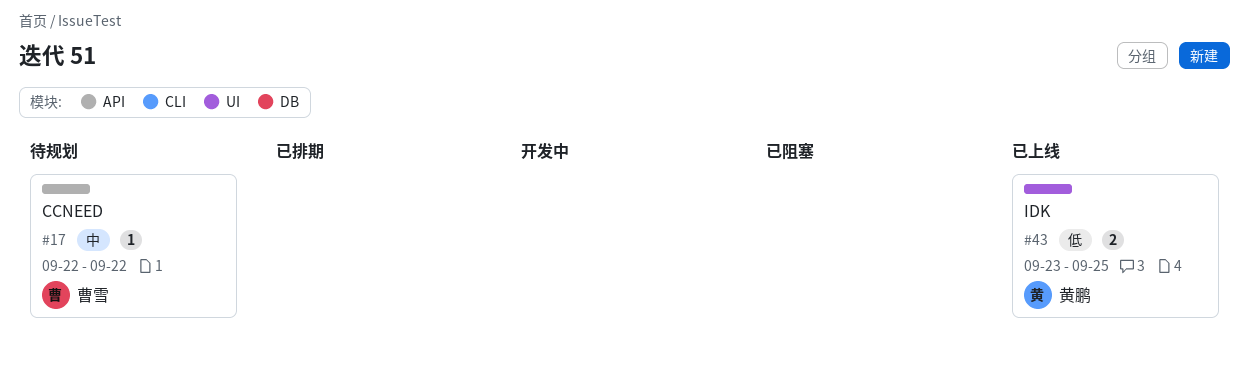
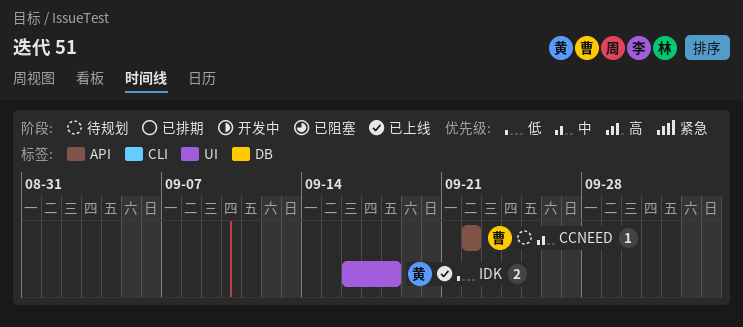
IDK, start: Sep 23 -> Sep 16
IDK, due: Sep 25 -> Sep 18

